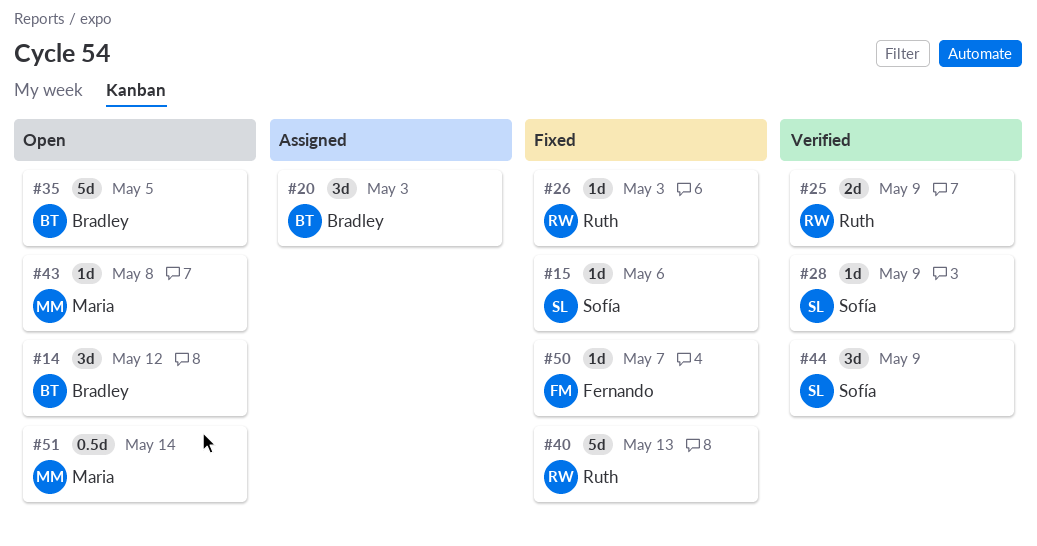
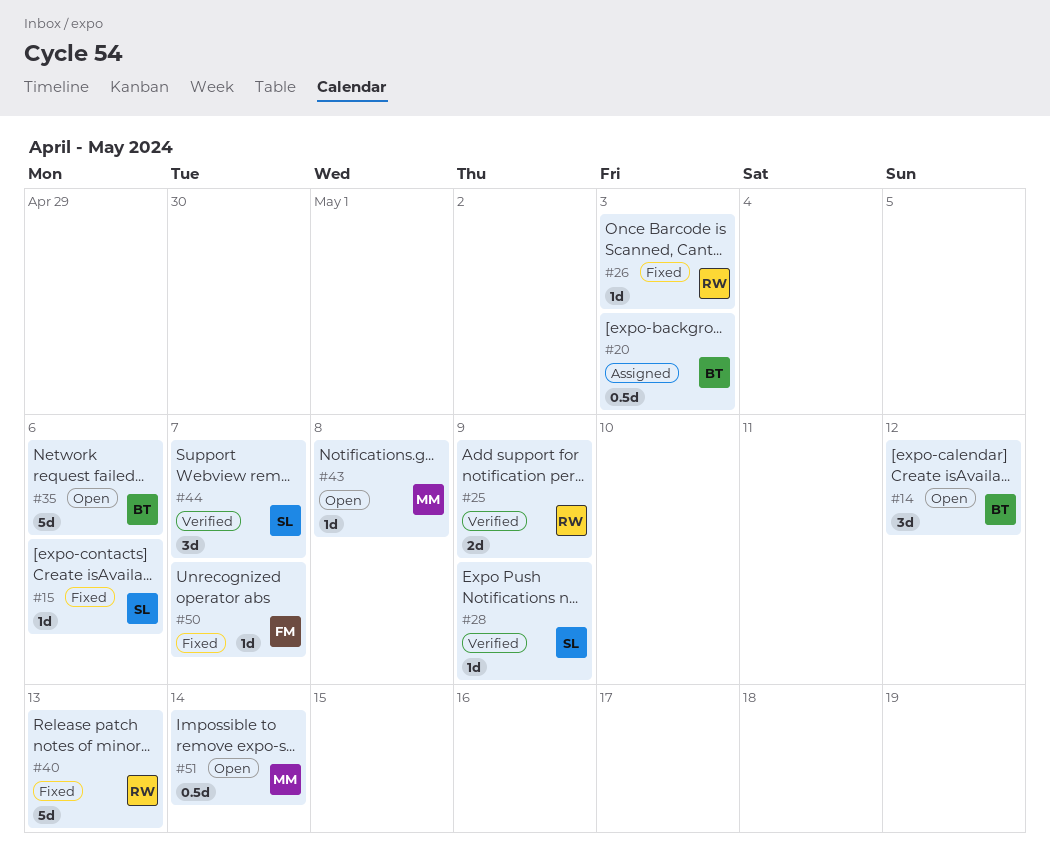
#20, estimate: 3d -> 0.5d
#35, due: May 5 -> May 6
#44, due: May 9 -> May 7

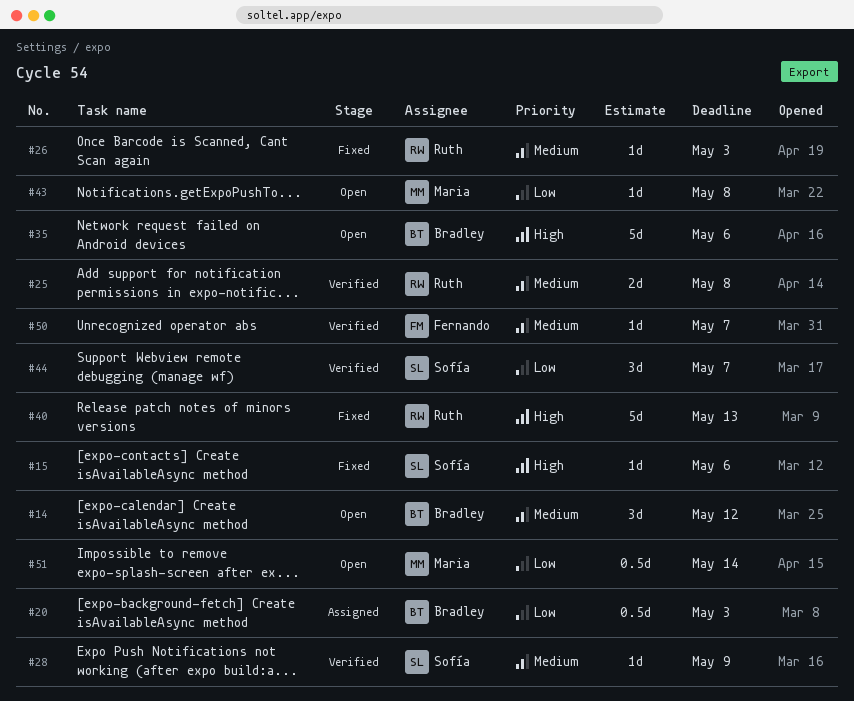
#25, due: May 9 -> May 8
#50, status: Fixed -> Verified

